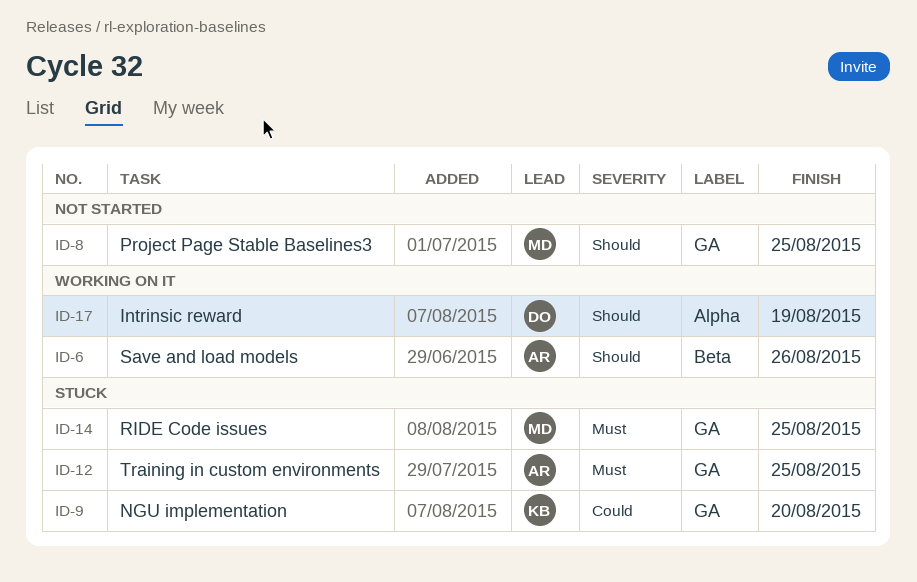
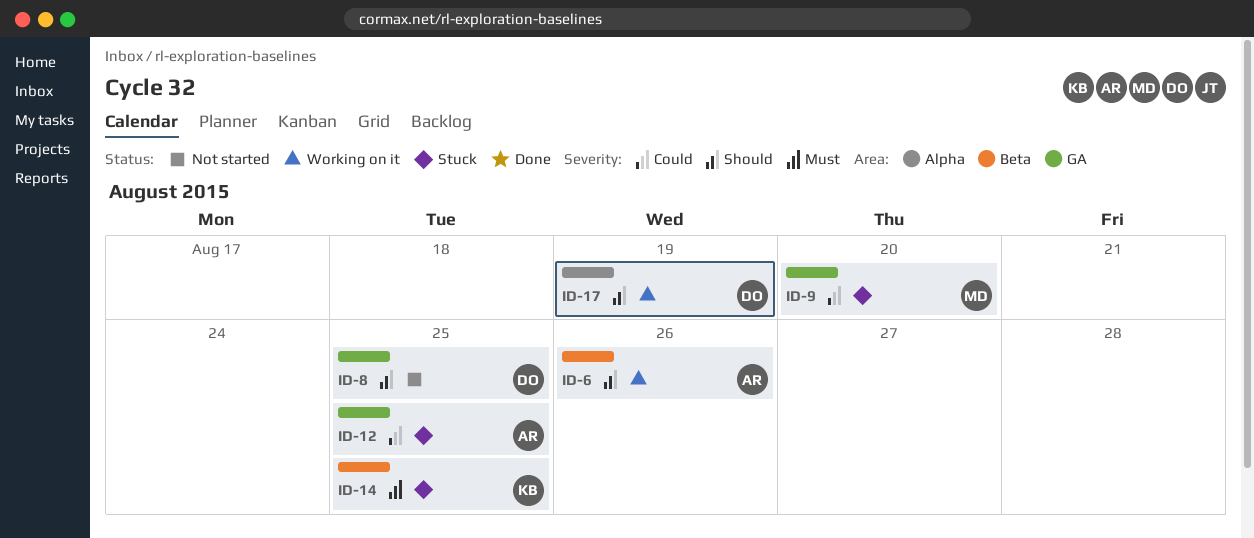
ID-8, owner: MD -> DO
ID-9, owner: KB -> MD
ID-12, priority: Must -> Could
ID-14, owner: MD -> KB
ID-14, label: GA -> Beta

